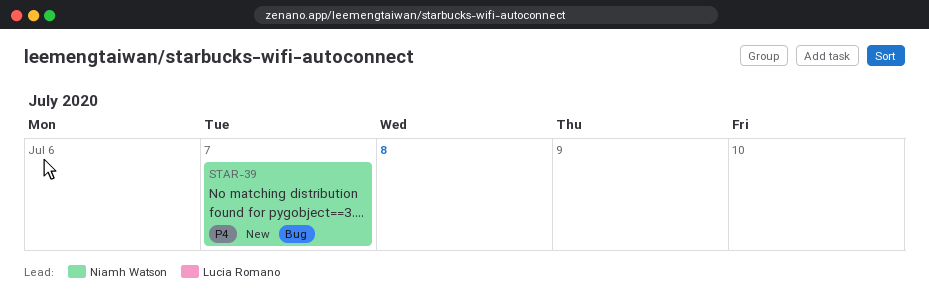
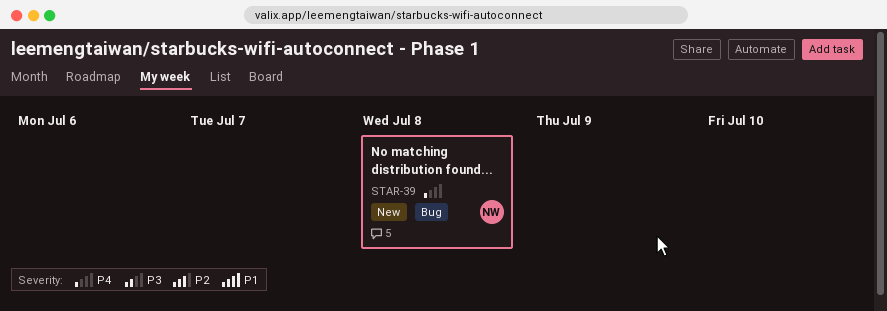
STAR-39, due: Jul 7 -> Jul 8

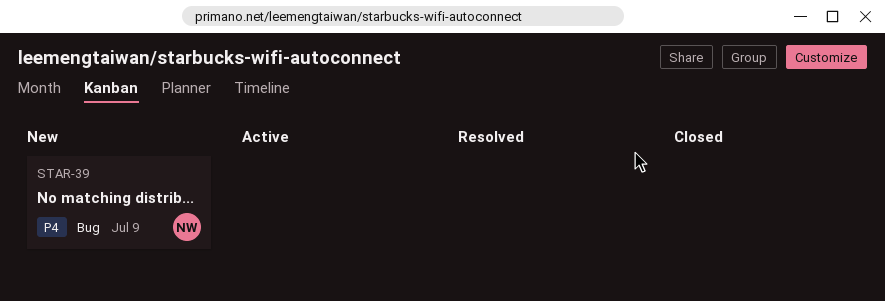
STAR-39, due: Jul 8 -> Jul 9

